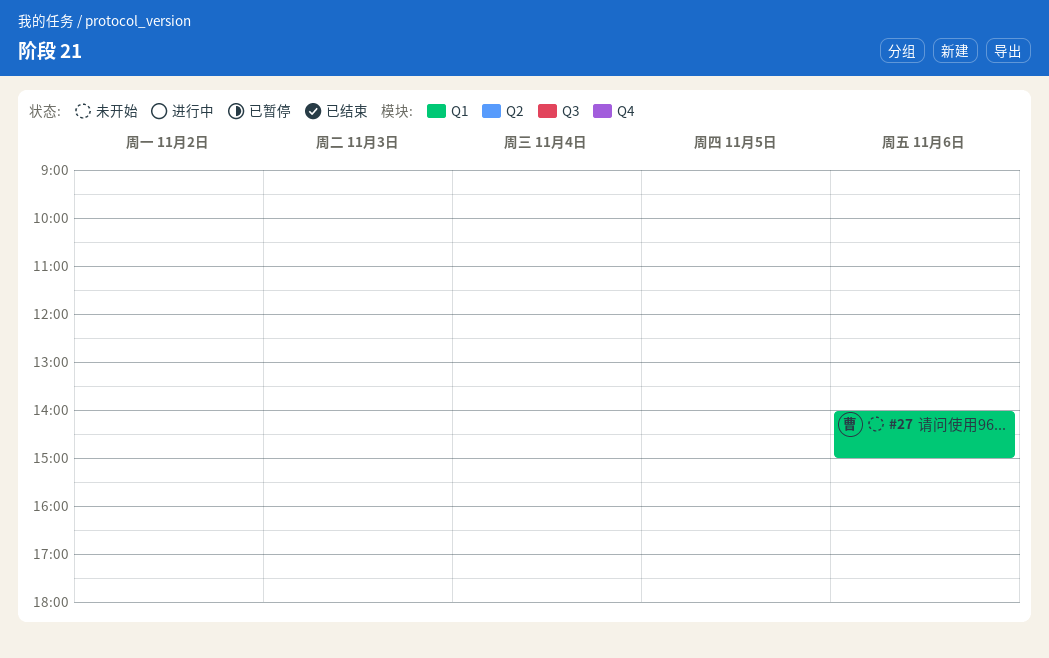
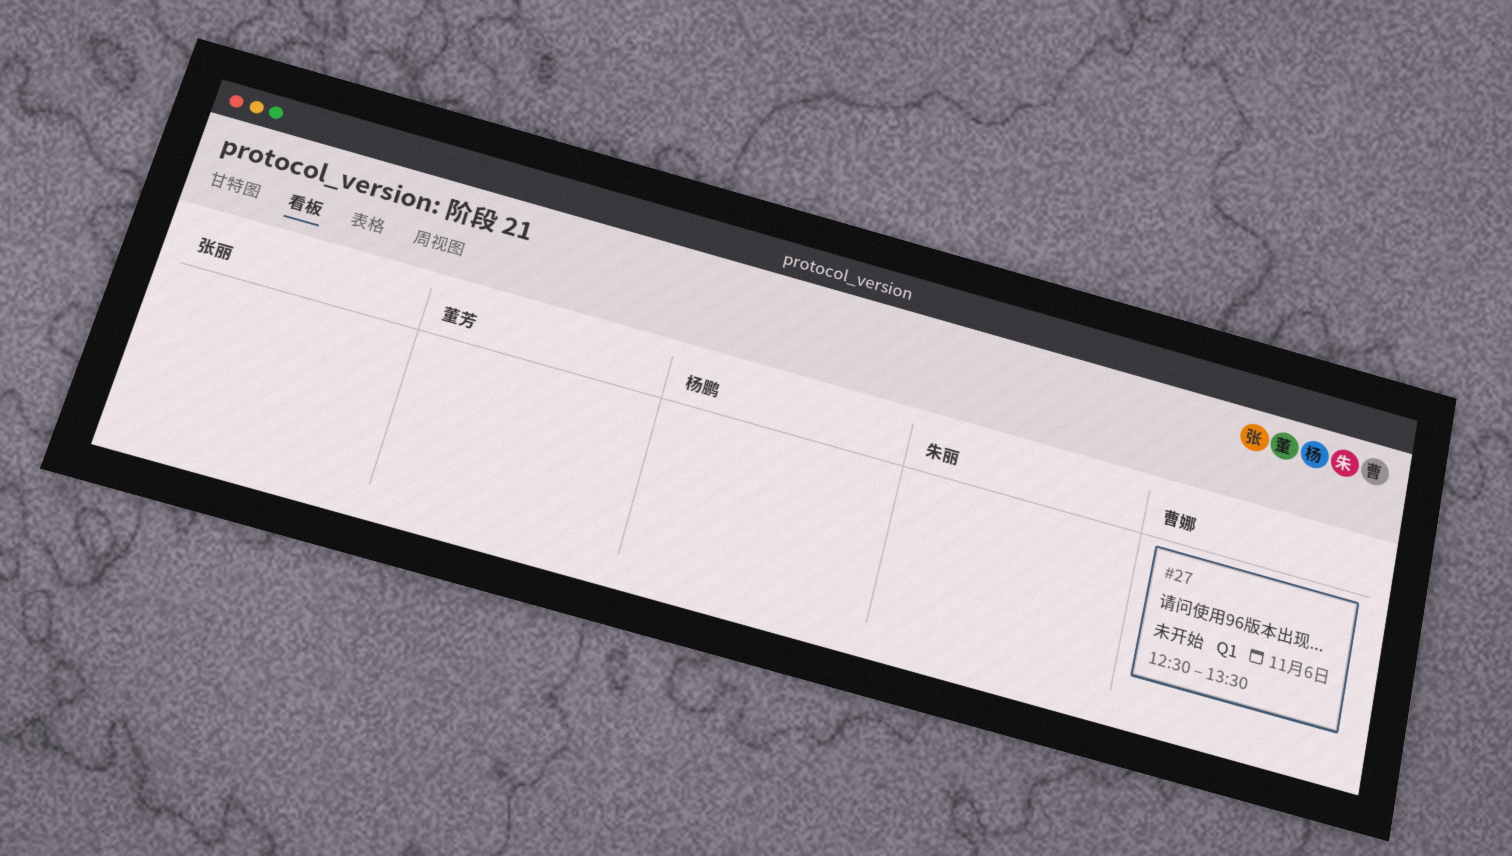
#27, begins: 14:00 -> 12:30
#27, ends: 15:00 -> 13:30

